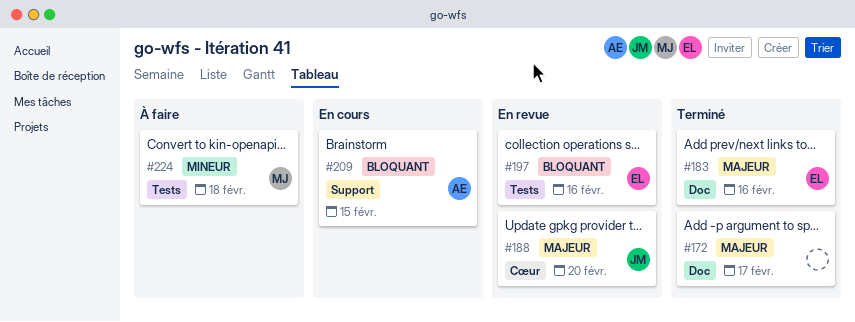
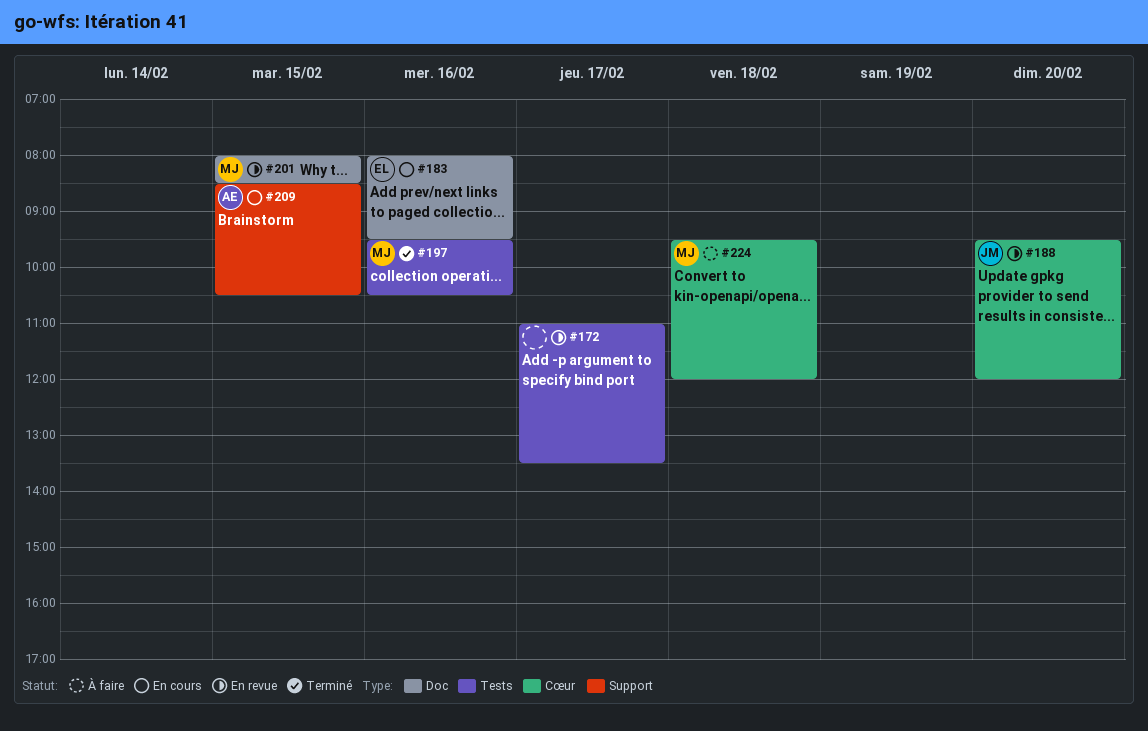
#172, status: Terminé -> En revue
#172, label: Doc -> Tests
#183, status: Terminé -> En cours
#197, status: En revue -> Terminé
#197, owner: EL -> MJ
#201: none -> present
#224, label: Tests -> Cœur

